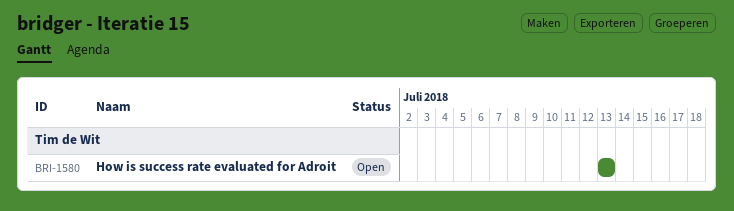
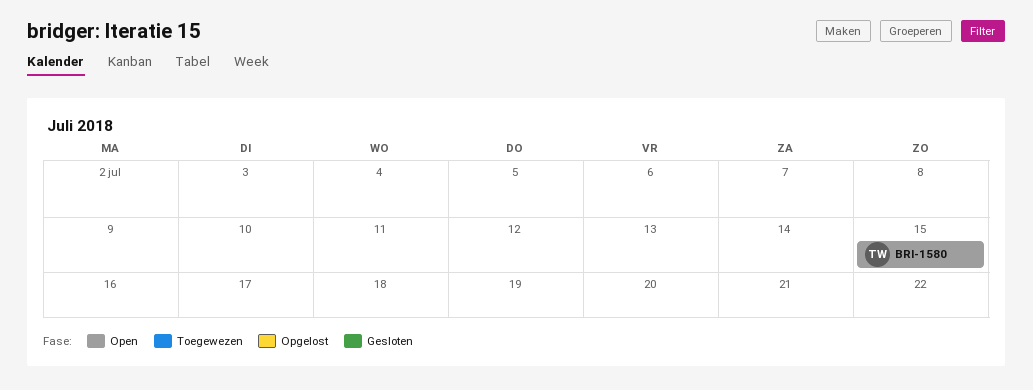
BRI-1580, start: Jul 13 -> Jul 15
BRI-1580, due: Jul 13 -> Jul 15

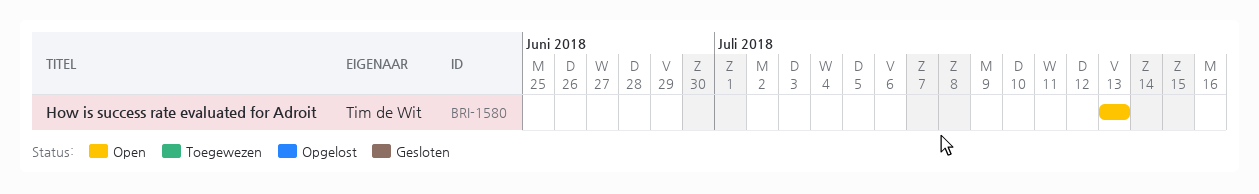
BRI-1580, start: Jul 15 -> Jul 13
BRI-1580, due: Jul 15 -> Jul 13

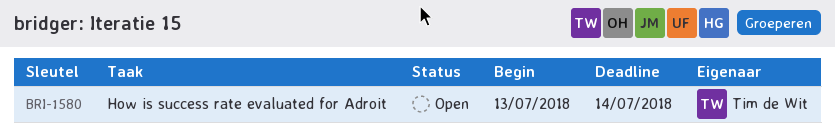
BRI-1580, due: Jul 13 -> Jul 14

